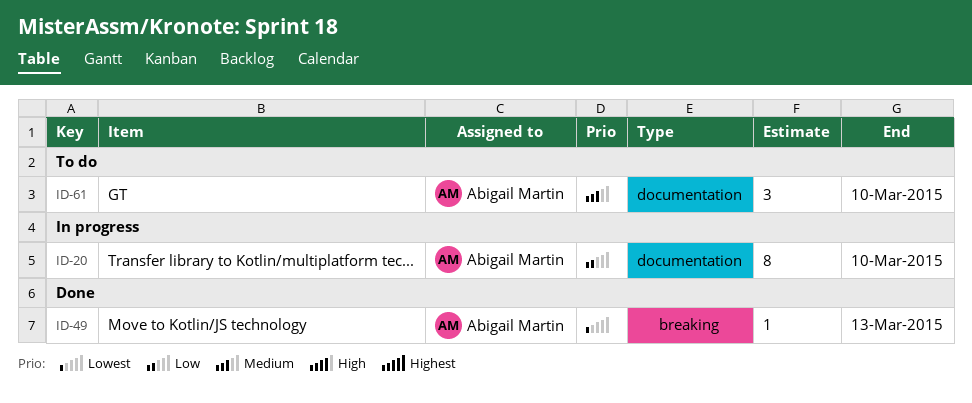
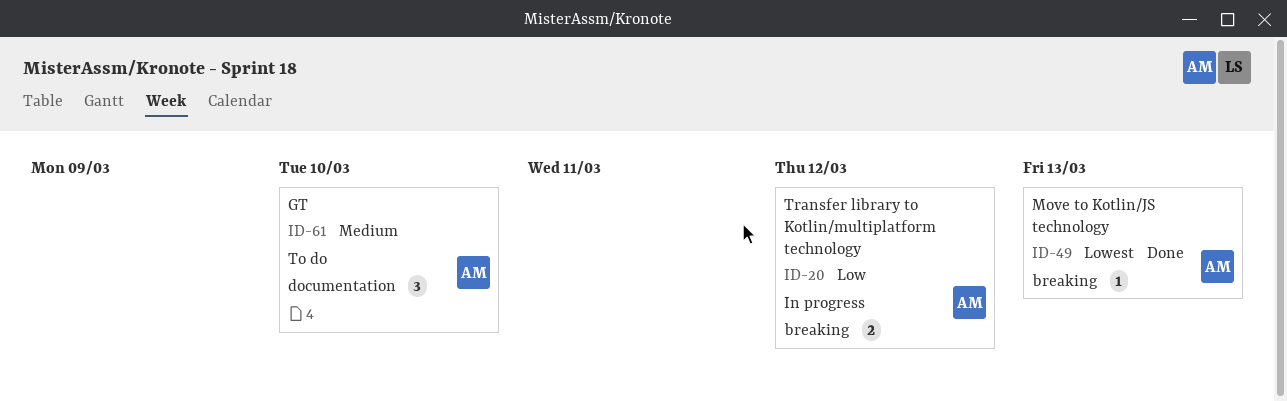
ID-20, label: documentation -> breaking
ID-20, estimate: 8 -> 2
ID-20, due: Mar 10 -> Mar 12

